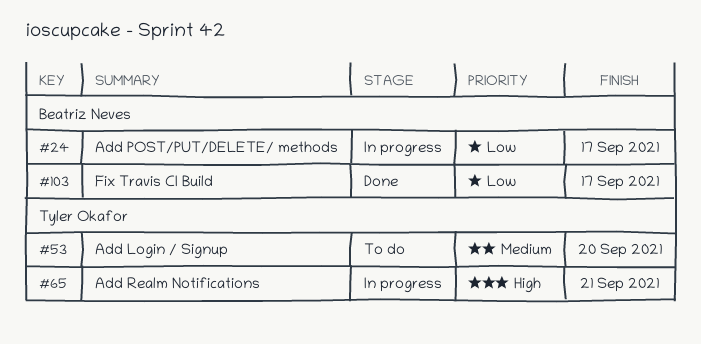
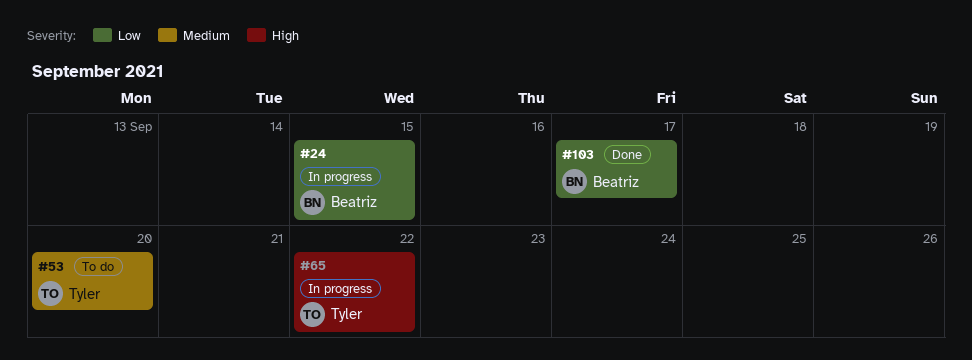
#24, due: Sep 17 -> Sep 15
#65, due: Sep 21 -> Sep 22

